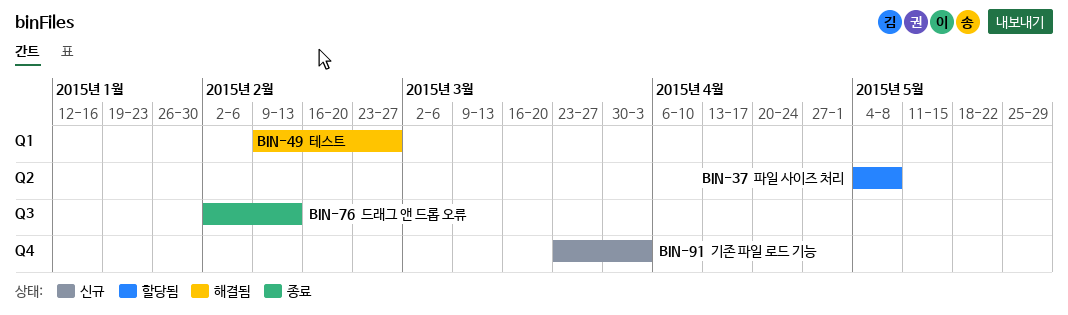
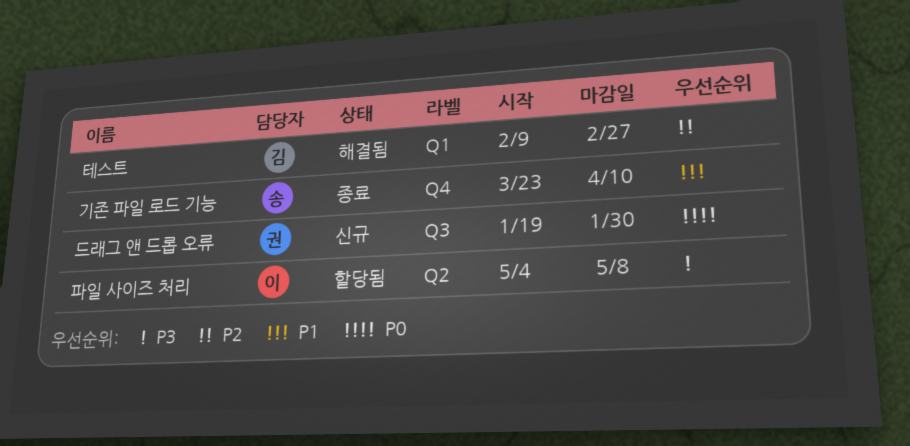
기존 파일 로드 기능, status: 신규 -> 종료
기존 파일 로드 기능, due: Apr 3 -> Apr 10
드래그 앤 드롭 오류, status: 종료 -> 신규
드래그 앤 드롭 오류, start: Feb 2 -> Jan 19
드래그 앤 드롭 오류, due: Feb 13 -> Jan 30

